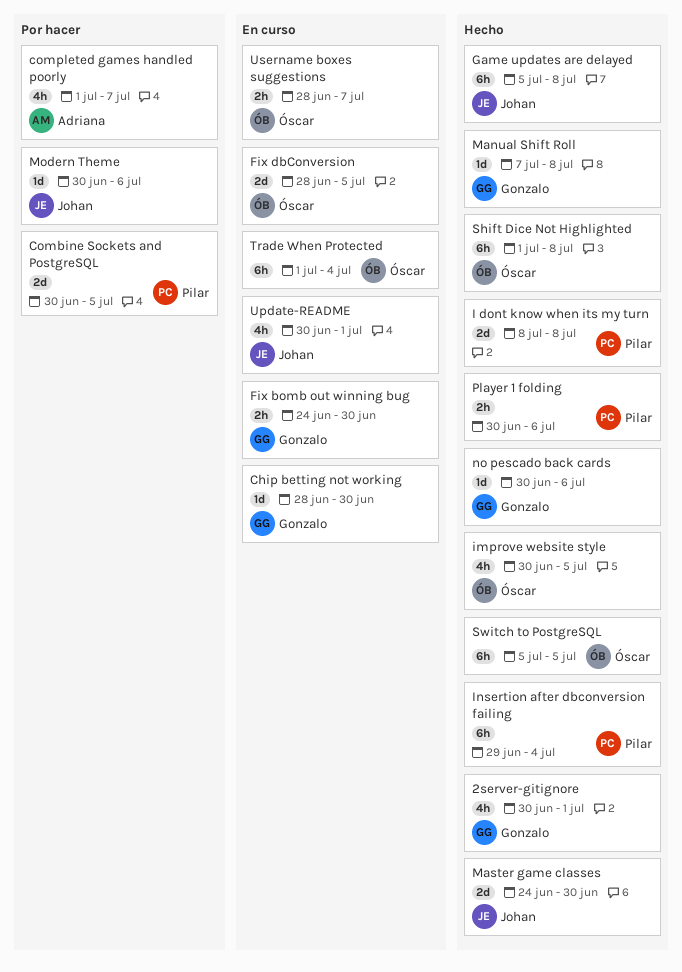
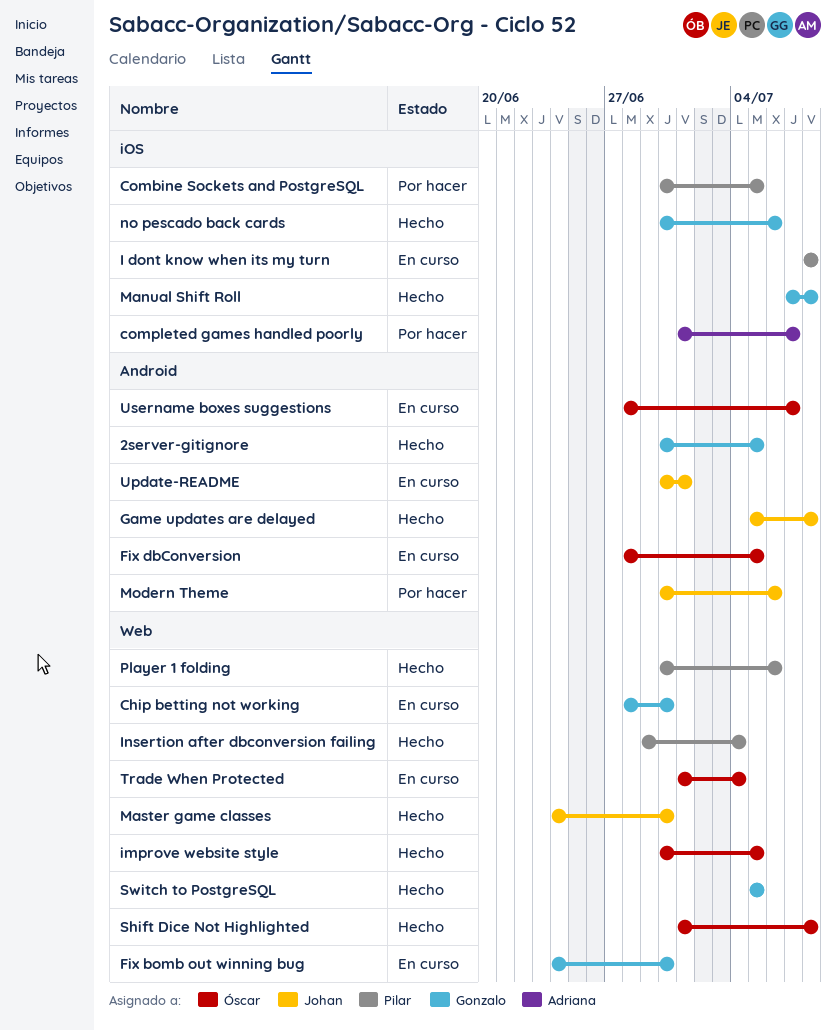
2server-gitignore, due: Jul 1 -> Jul 5
I dont know when its my turn, status: Hecho -> En curso
Switch to PostgreSQL, owner: Óscar -> Gonzalo

